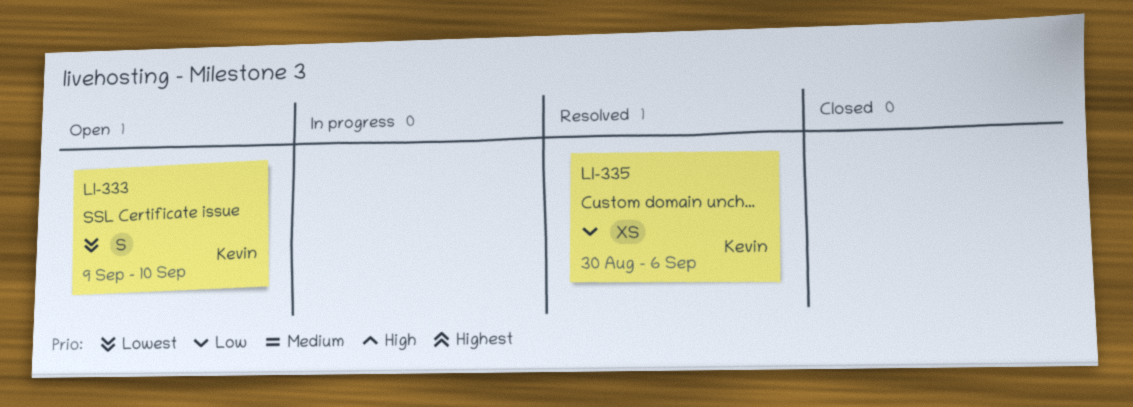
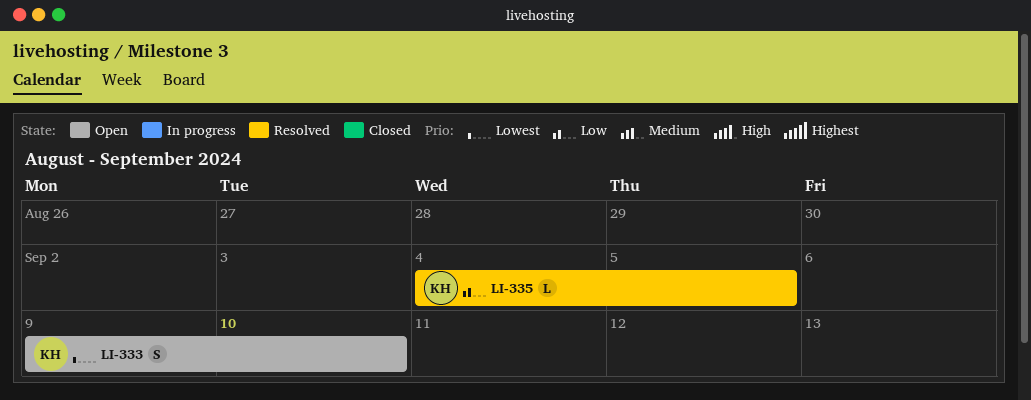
LI-335, estimate: XS -> L
LI-335, start: Aug 30 -> Sep 4
LI-335, due: Sep 6 -> Sep 5

